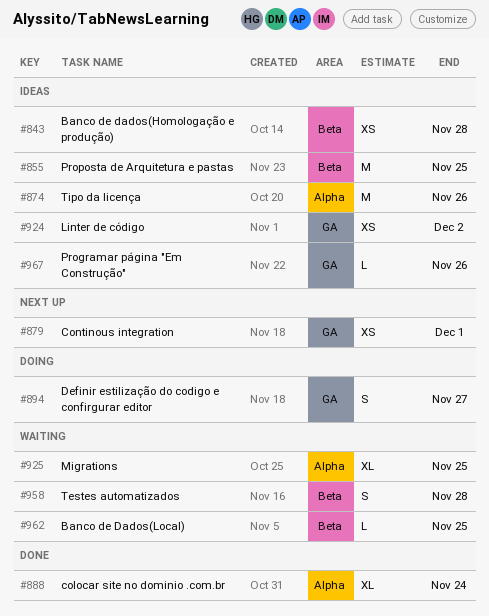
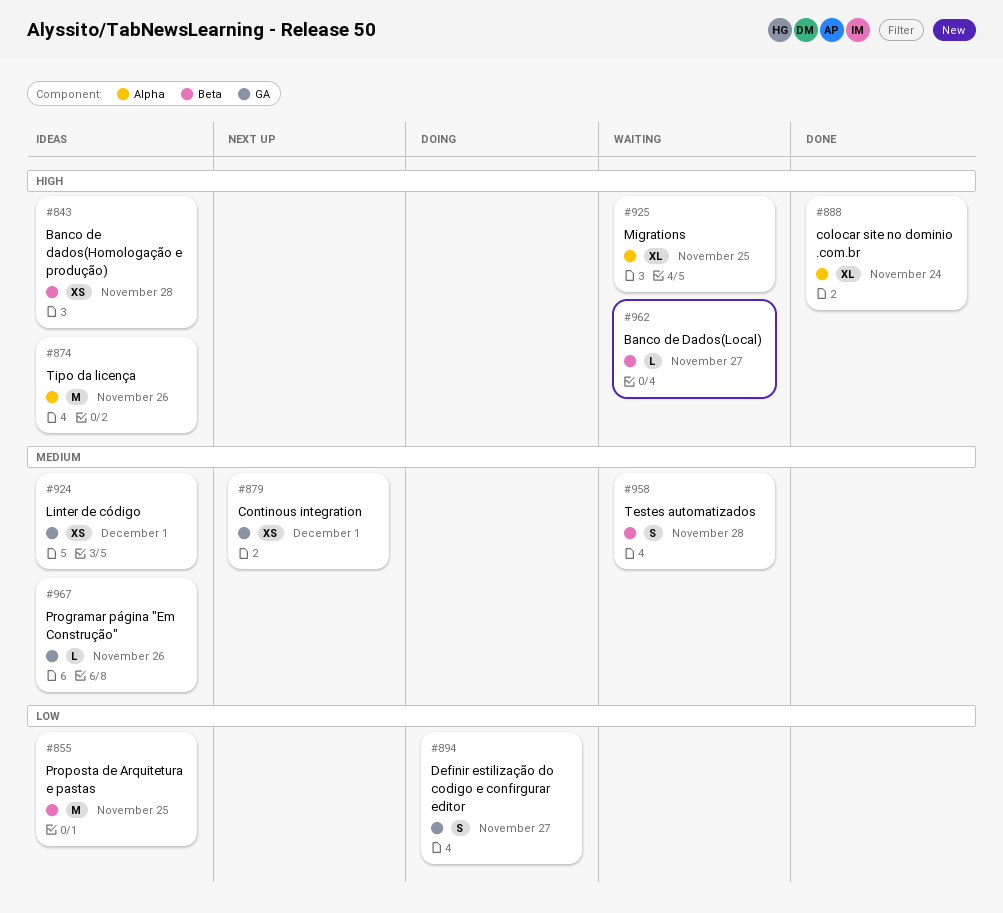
#924, due: Dec 2 -> Dec 1
#962, due: Nov 25 -> Nov 27

